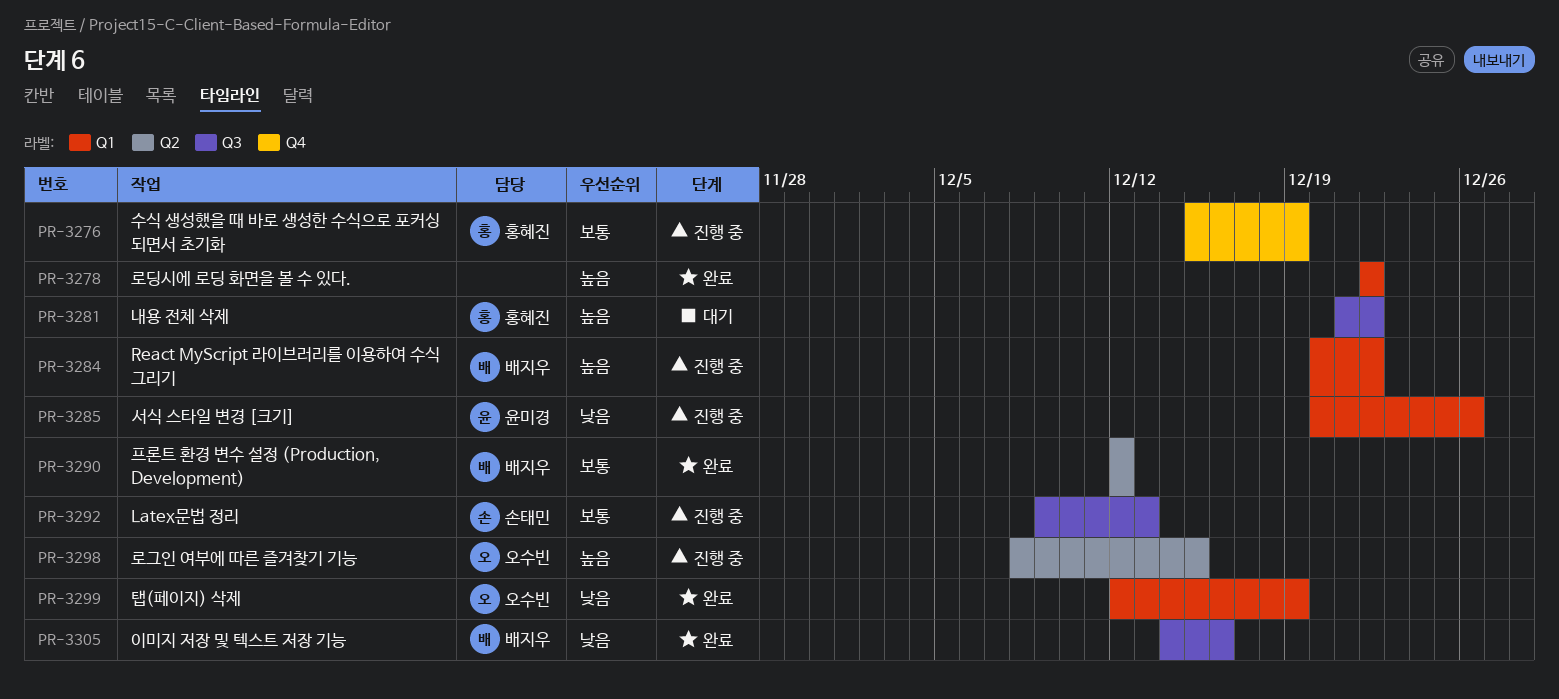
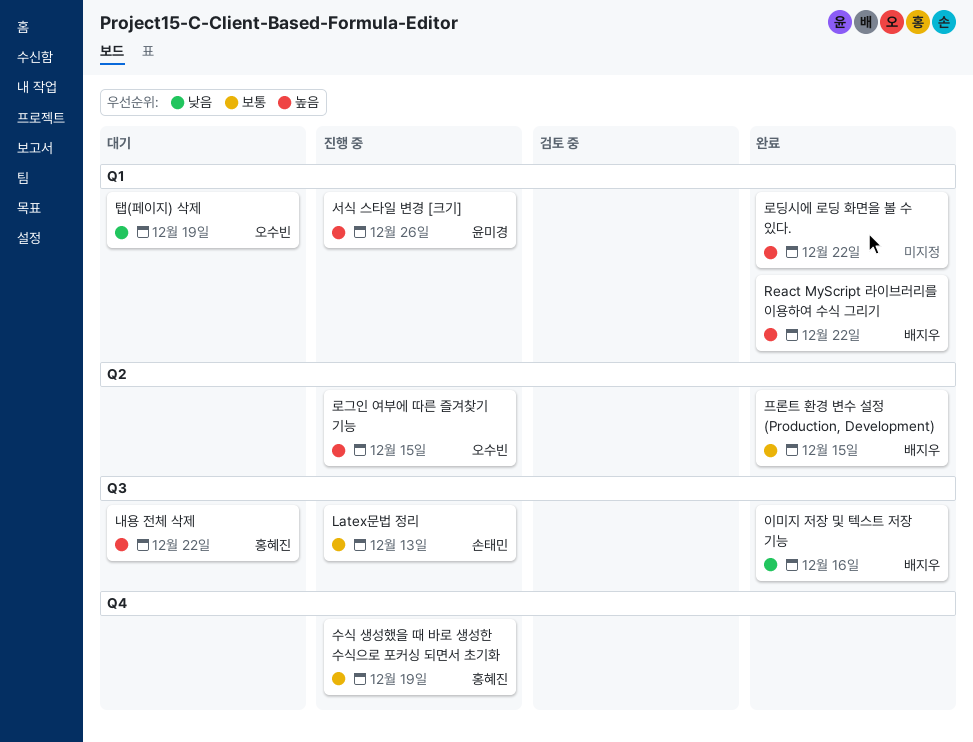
React MyScript 라이브러리를 이용하여 수식 그리기, status: 진행 중 -> 완료
서식 스타일 변경 [크기], priority: 낮음 -> 높음
탭(페이지) 삭제, status: 완료 -> 대기
프론트 환경 변수 설정 (Production, Development), due: Dec 12 -> Dec 15

